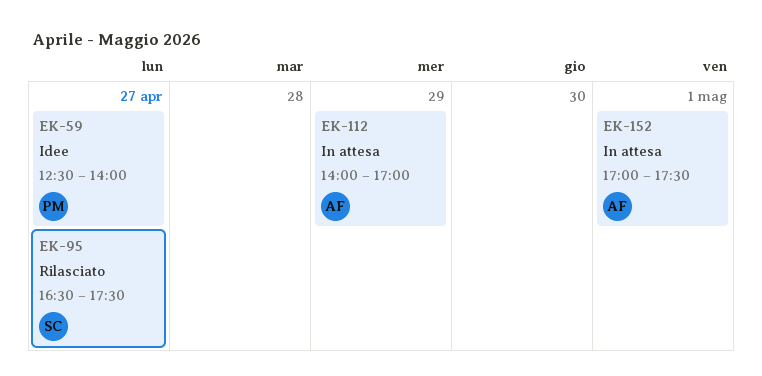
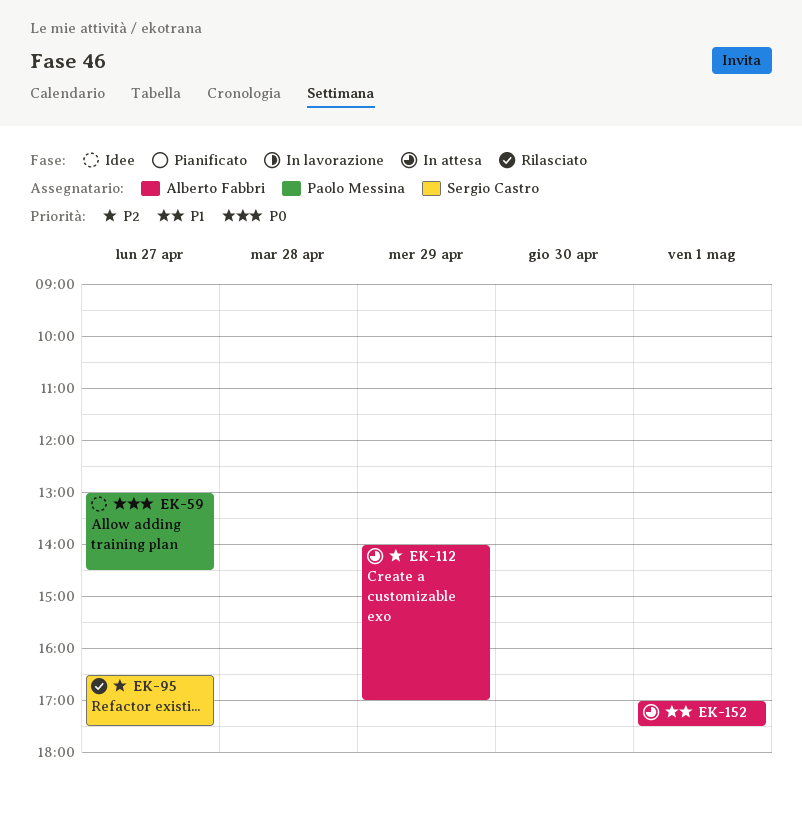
EK-59, begins: 12:30 -> 13:00
EK-59, ends: 14:00 -> 14:30

